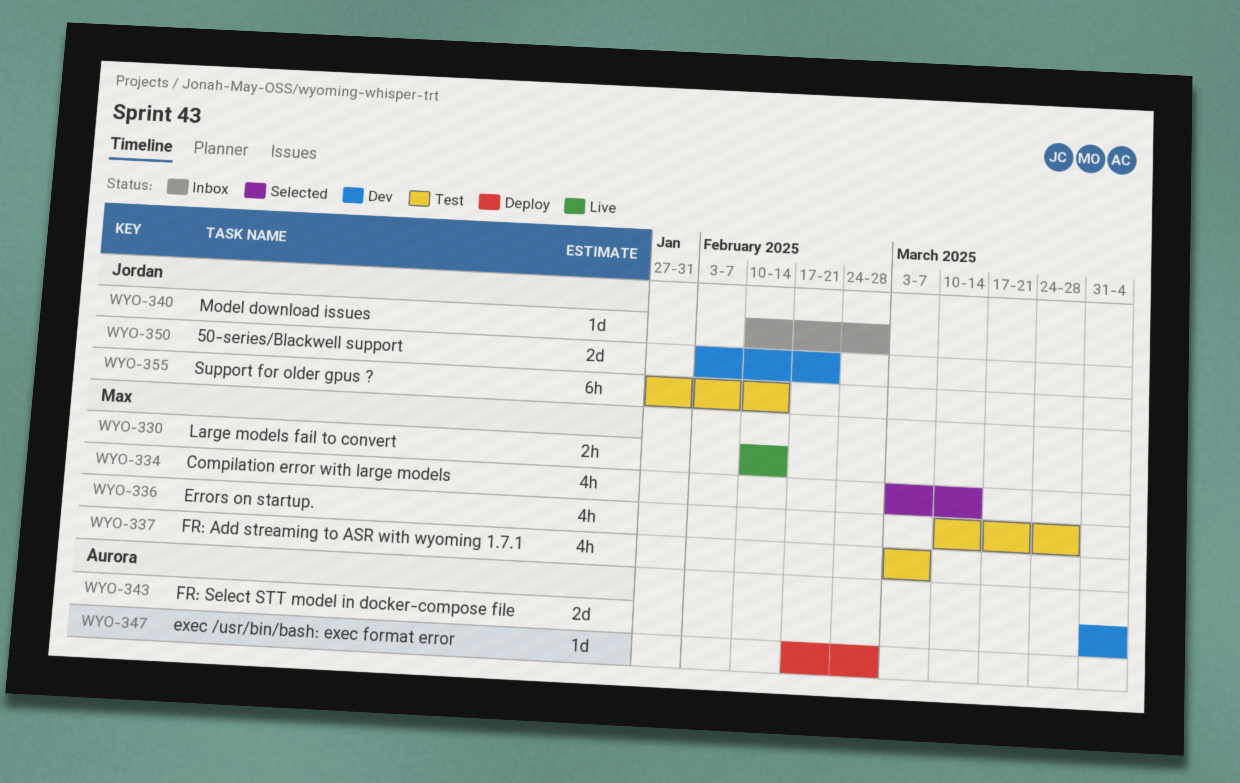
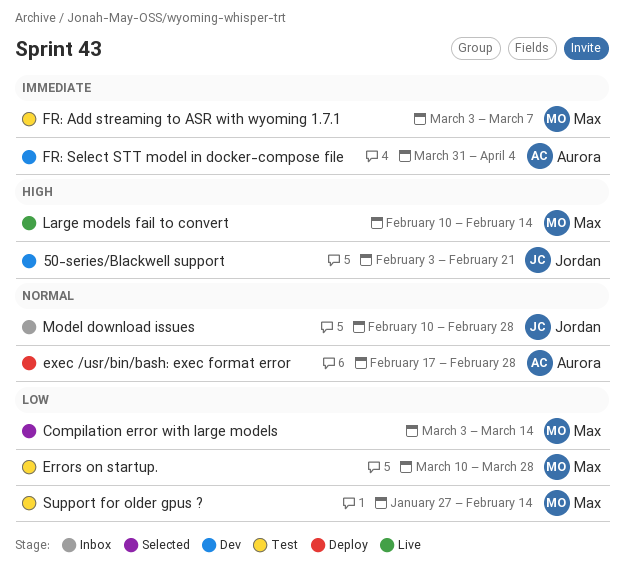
Support for older gpus ?, owner: Jordan -> Max

